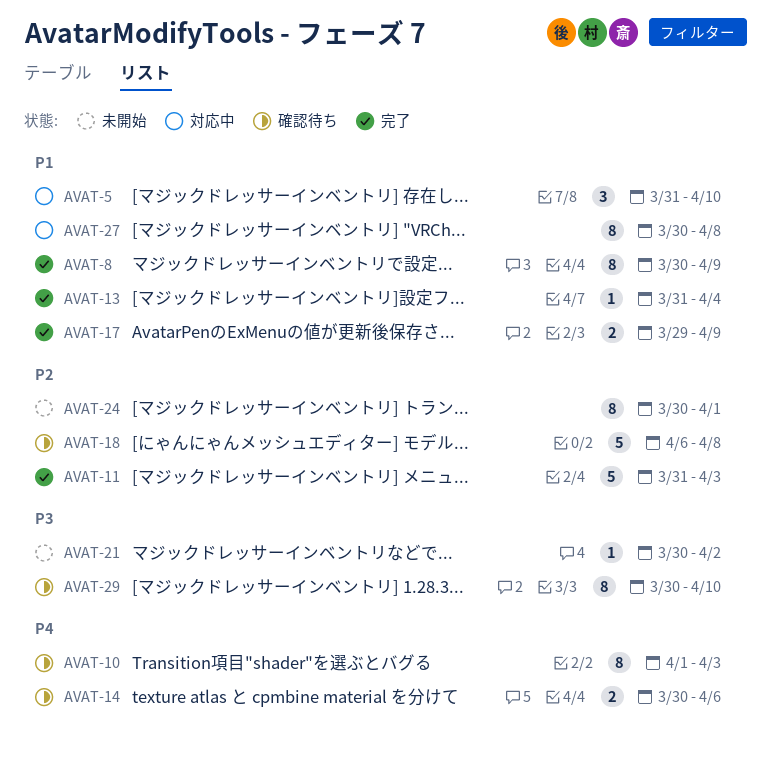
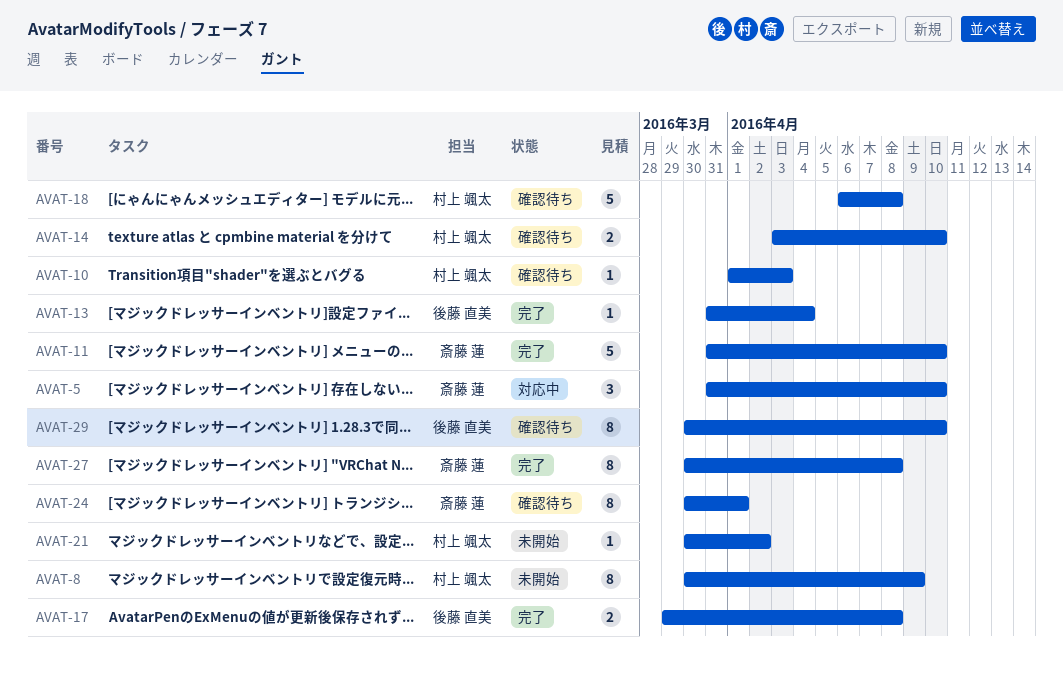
AVAT-8, status: 完了 -> 未開始
AVAT-10, estimate: 8 -> 1
AVAT-11, due: Apr 3 -> Apr 10
AVAT-14, start: Mar 30 -> Apr 3
AVAT-14, due: Apr 6 -> Apr 10
AVAT-17, due: Apr 9 -> Apr 8
AVAT-24, status: 未開始 -> 確認待ち
AVAT-27, status: 対応中 -> 完了

